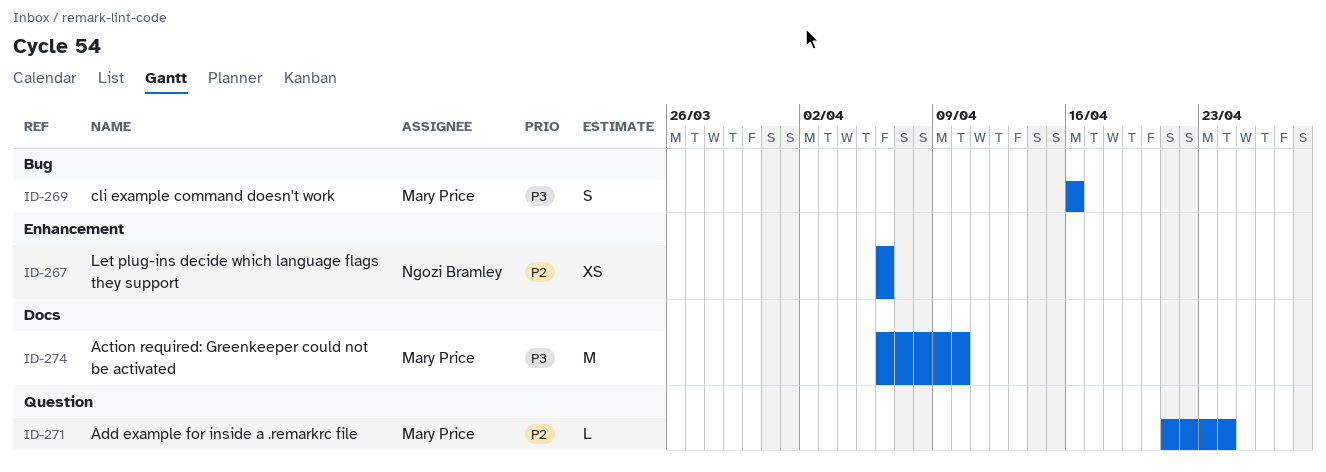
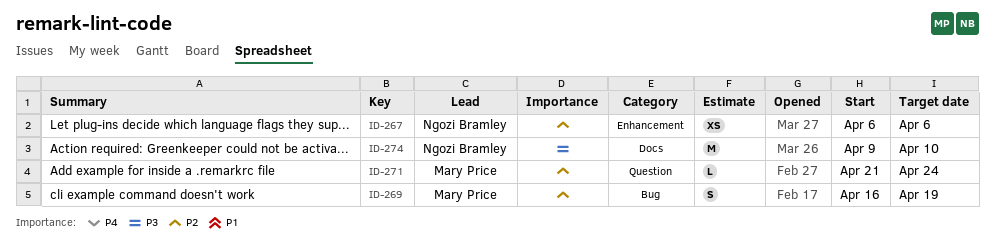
ID-269, priority: P3 -> P2
ID-269, due: Apr 16 -> Apr 19
ID-274, owner: Mary Price -> Ngozi Bramley
ID-274, start: Apr 6 -> Apr 9

